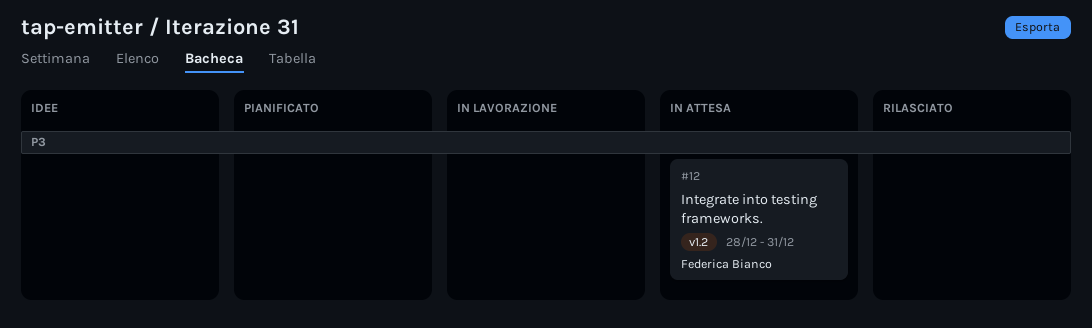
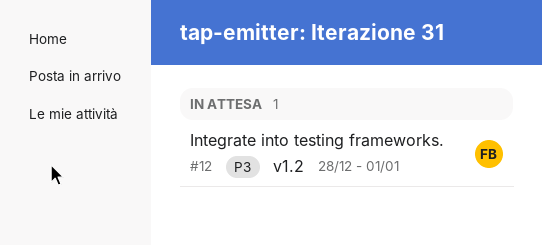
#12, due: Dec 31 -> Jan 1

